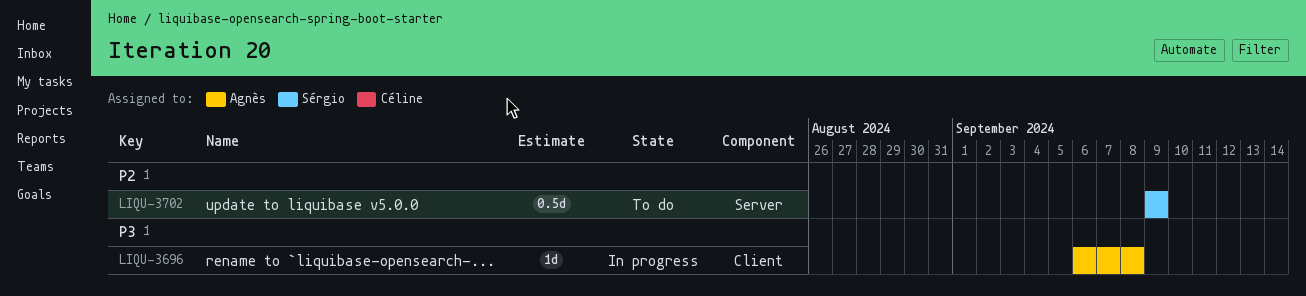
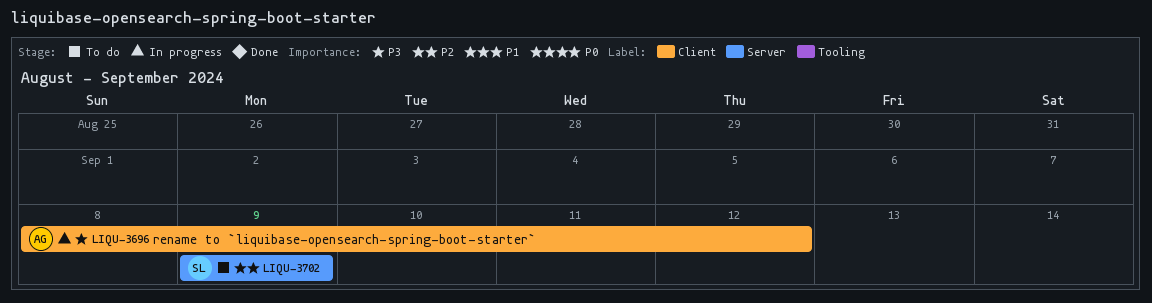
LIQU-3696, start: Sep 6 -> Sep 8
LIQU-3696, due: Sep 8 -> Sep 12

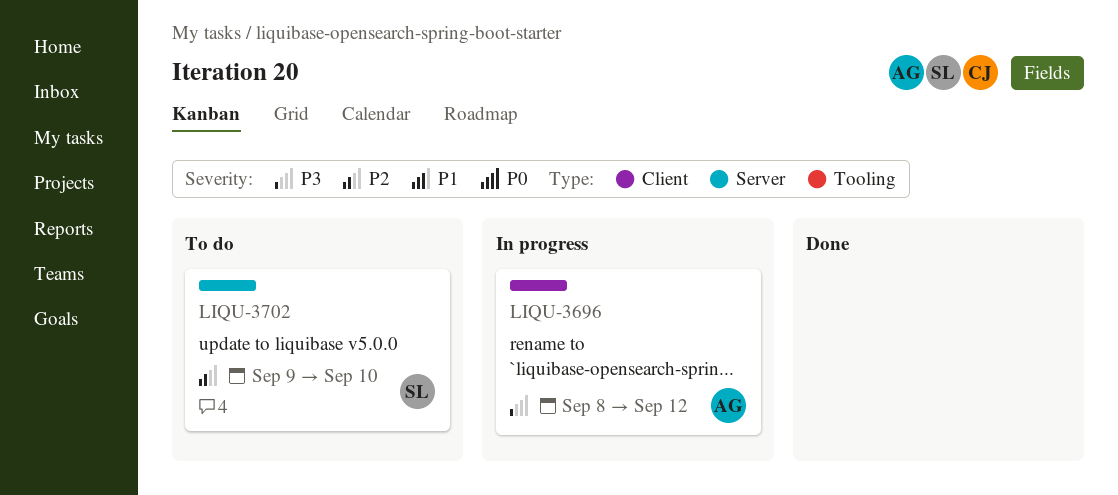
LIQU-3702, due: Sep 9 -> Sep 10

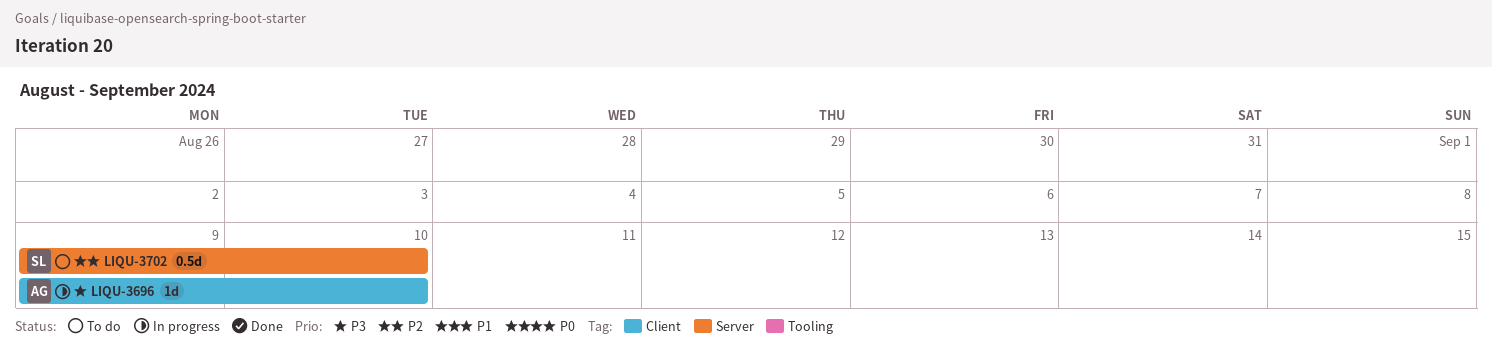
LIQU-3696, start: Sep 8 -> Sep 9
LIQU-3696, due: Sep 12 -> Sep 10

